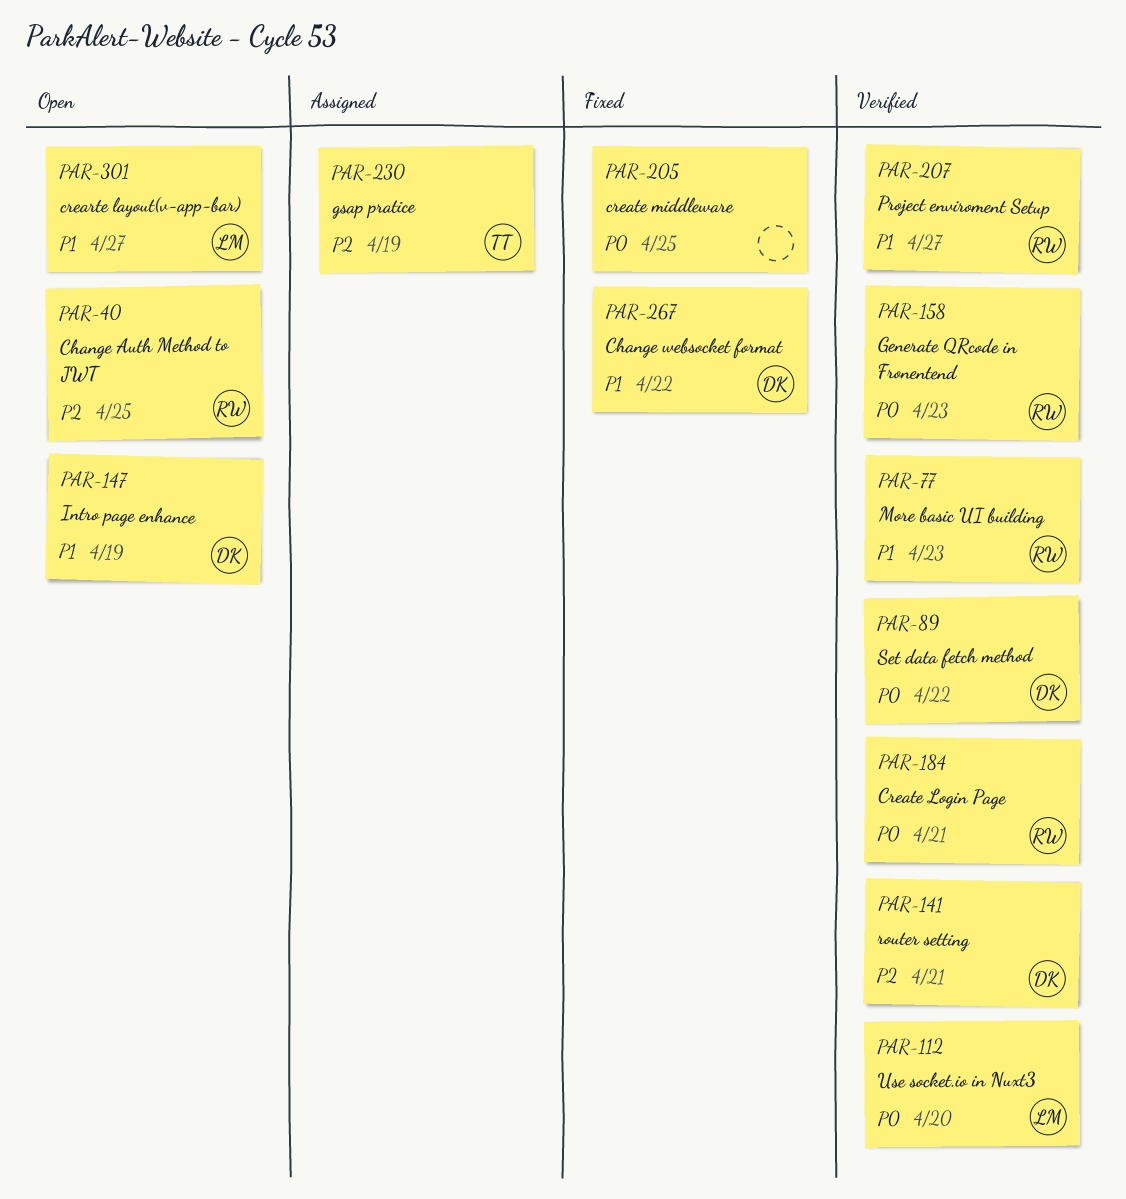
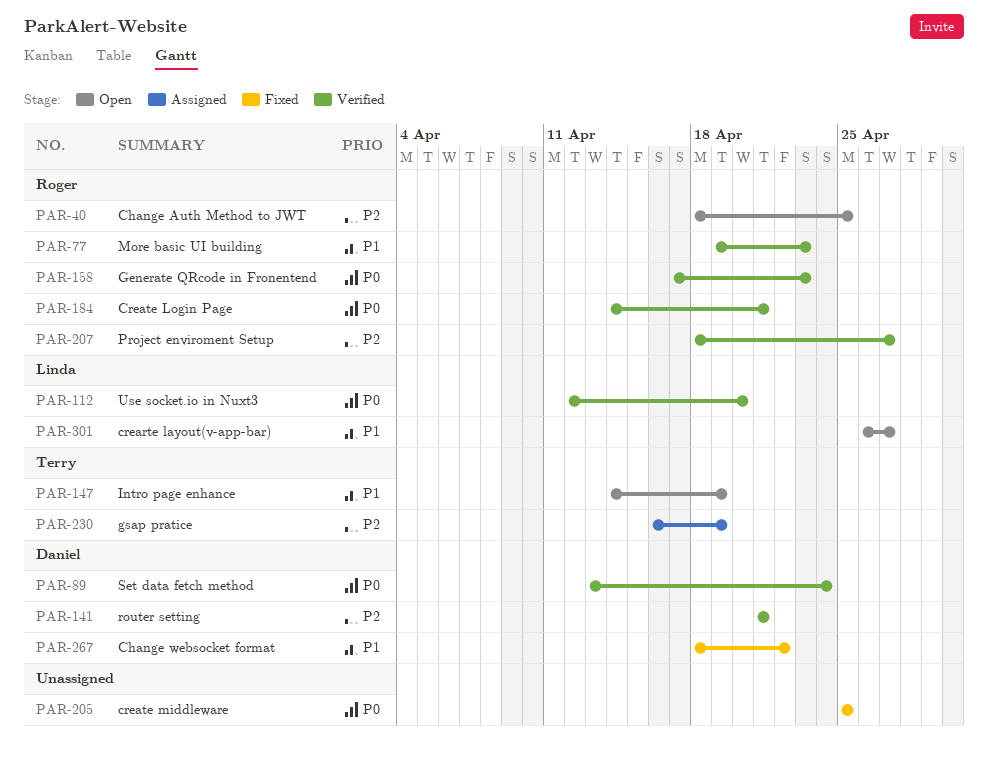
PAR-89, due: Apr 22 -> Apr 24
PAR-147, owner: Daniel -> Terry
PAR-207, priority: P1 -> P2

